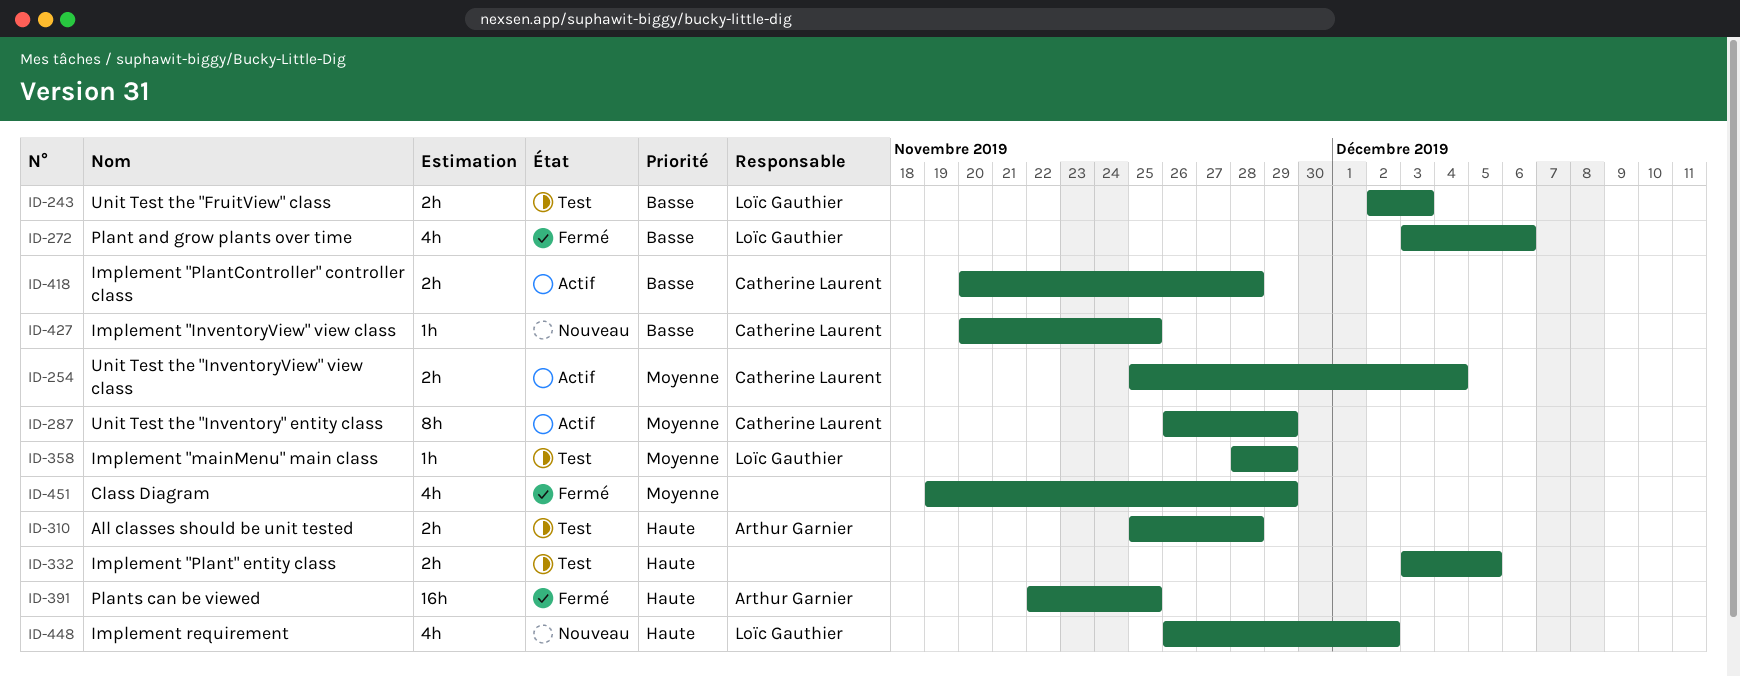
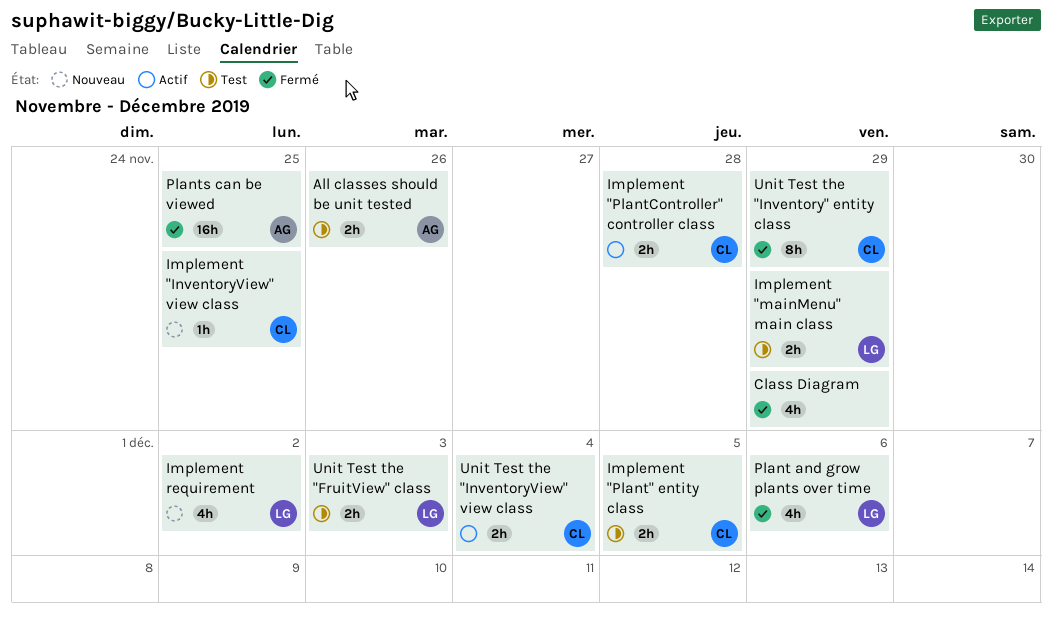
All classes should be unit tested, due: Nov 28 -> Nov 26
Implement "mainMenu" main class, estimate: 1h -> 2h
Implement "Plant" entity class, owner: none -> Catherine Laurent
Unit Test the "Inventory" entity class, status: Actif -> Fermé

